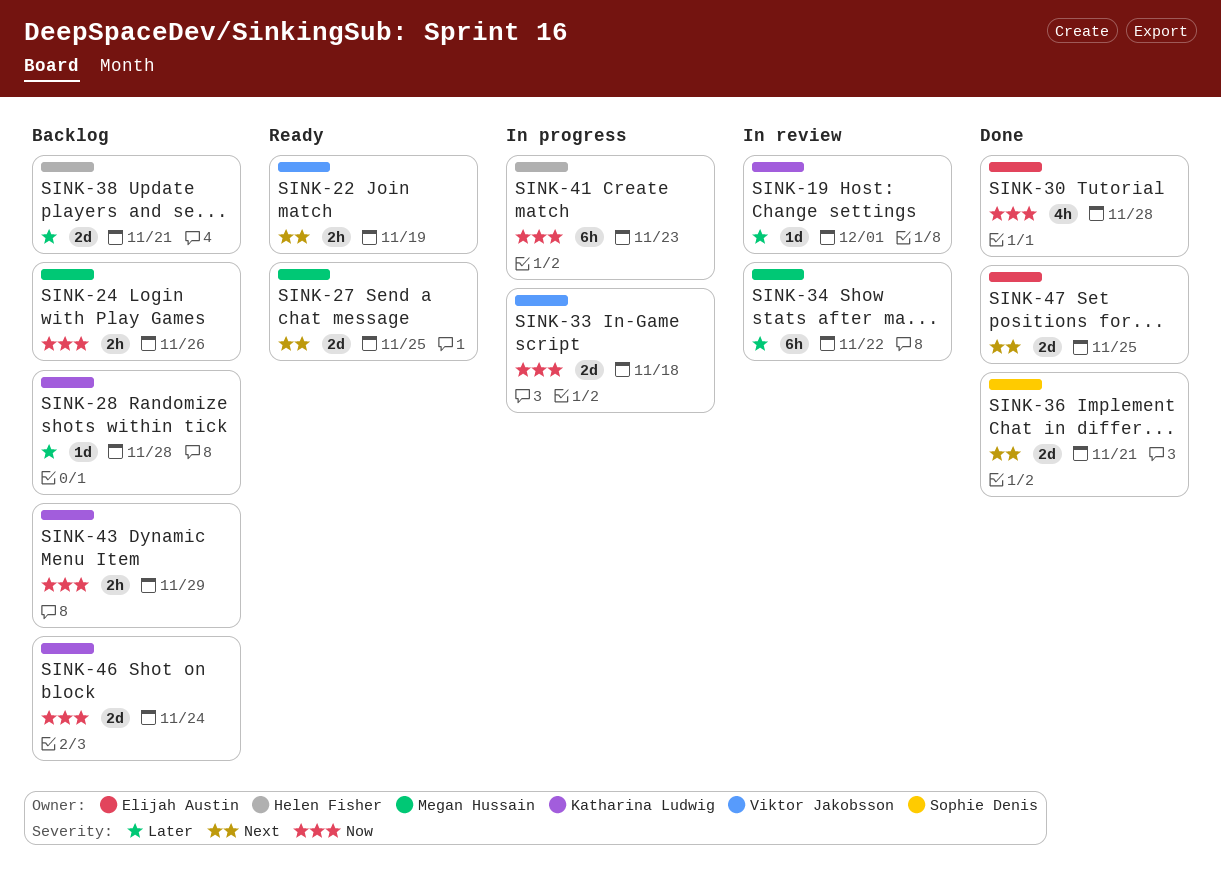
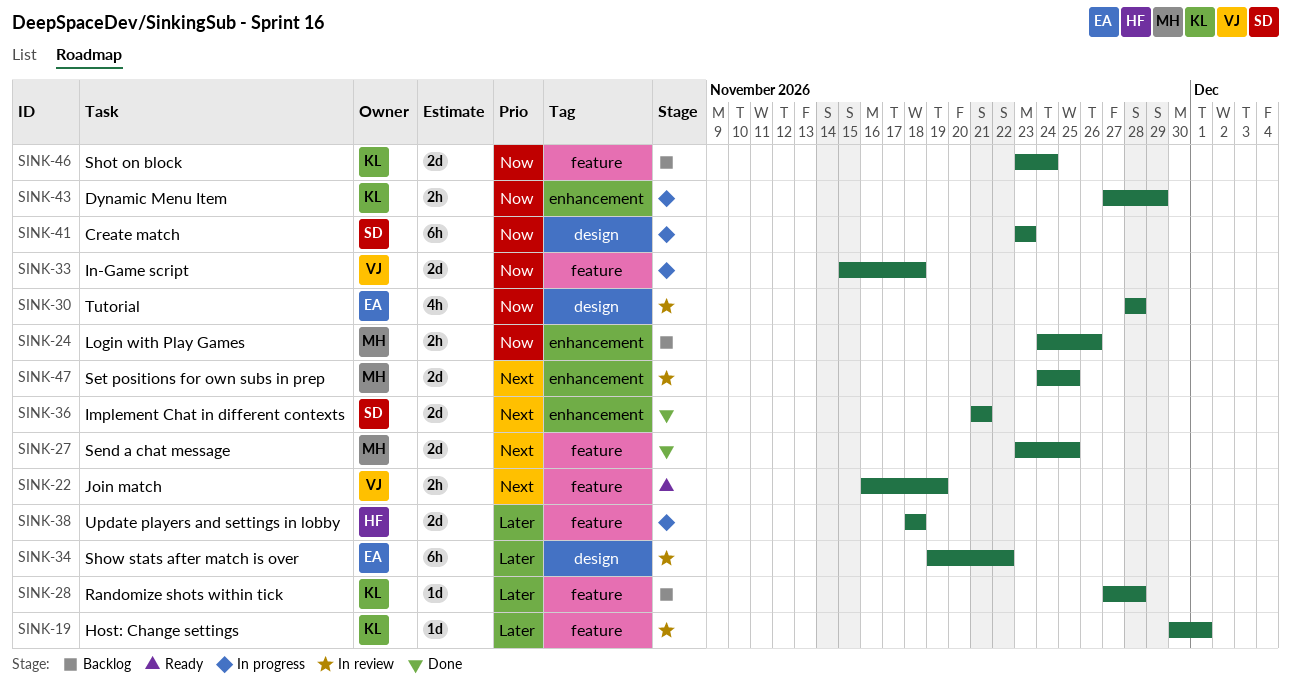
SINK-27, status: Ready -> Done
SINK-30, status: Done -> In review
SINK-34, owner: Megan Hussain -> Elijah Austin
SINK-38, status: Backlog -> In progress
SINK-38, due: Nov 21 -> Nov 18
SINK-41, owner: Helen Fisher -> Sophie Denis
SINK-43, status: Backlog -> In progress
SINK-47, status: Done -> In review
SINK-47, owner: Elijah Austin -> Megan Hussain

